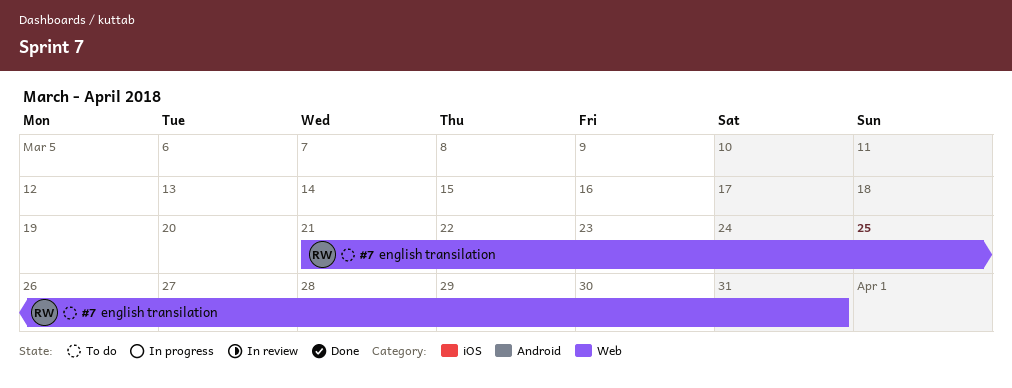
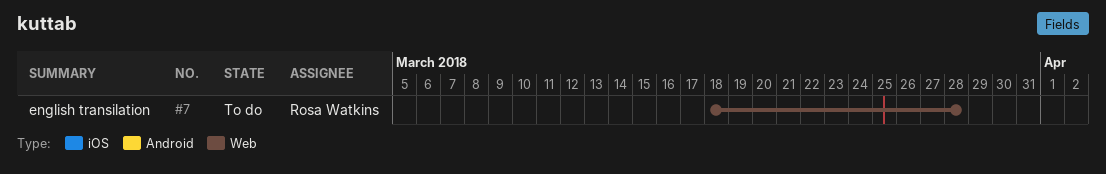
#7, start: Mar 21 -> Mar 18
#7, due: Mar 31 -> Mar 28

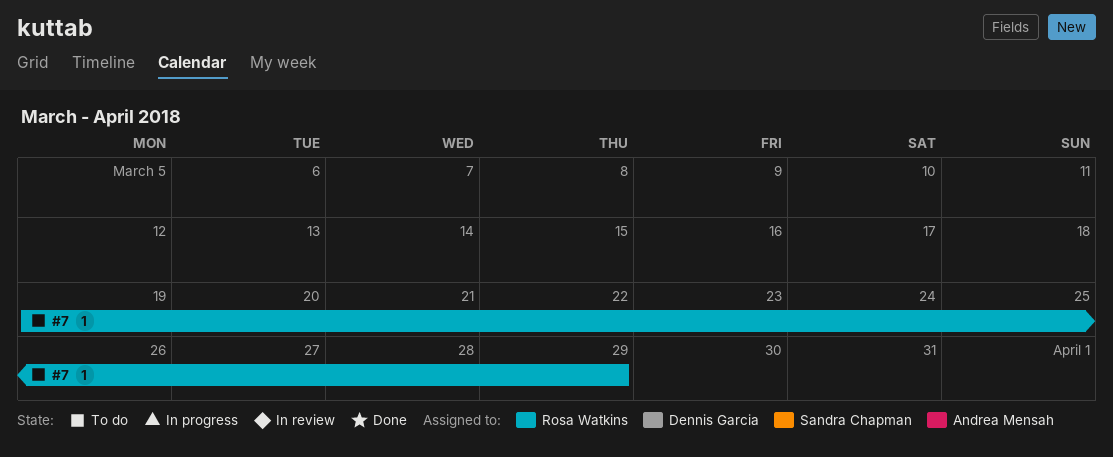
#7, start: Mar 18 -> Mar 19
#7, due: Mar 28 -> Mar 29

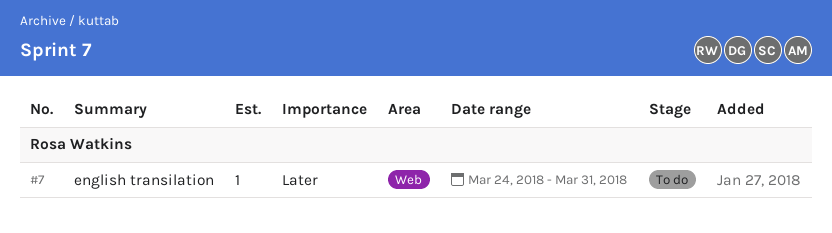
#7, start: Mar 19 -> Mar 24
#7, due: Mar 29 -> Mar 31

